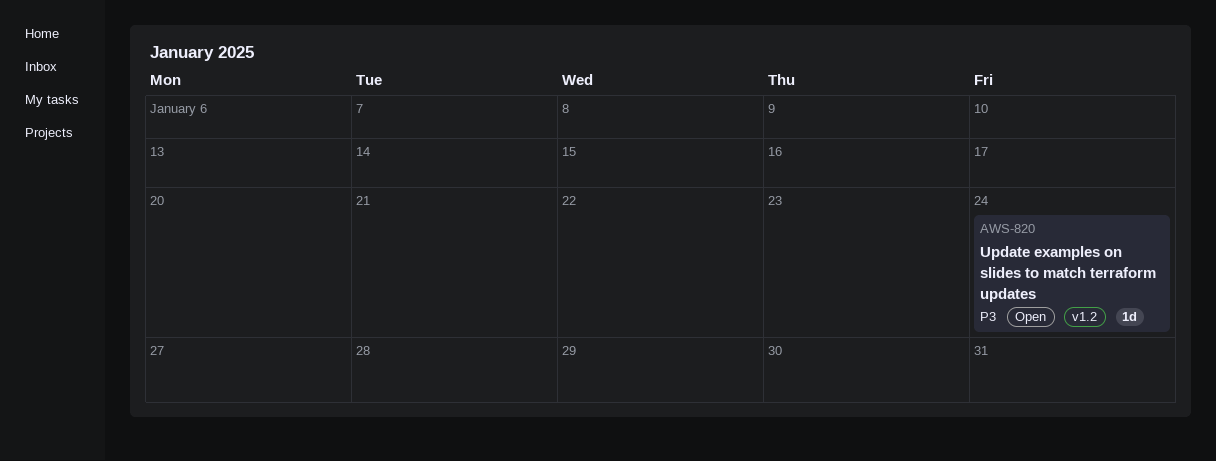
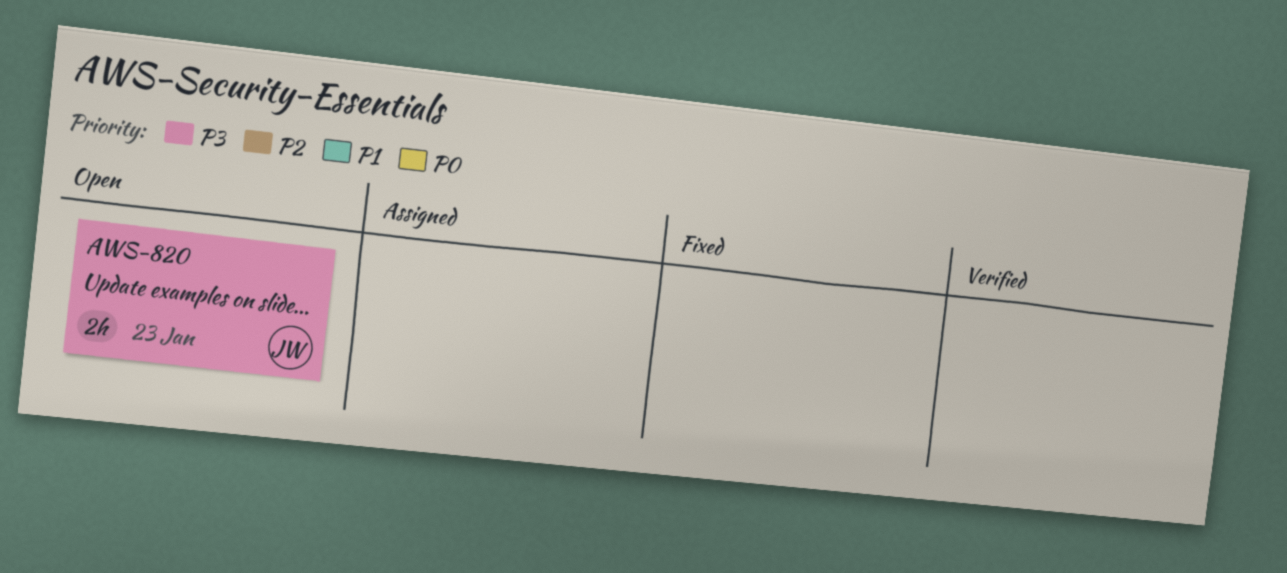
AWS-820, estimate: 1d -> 2h
AWS-820, due: Jan 24 -> Jan 23

